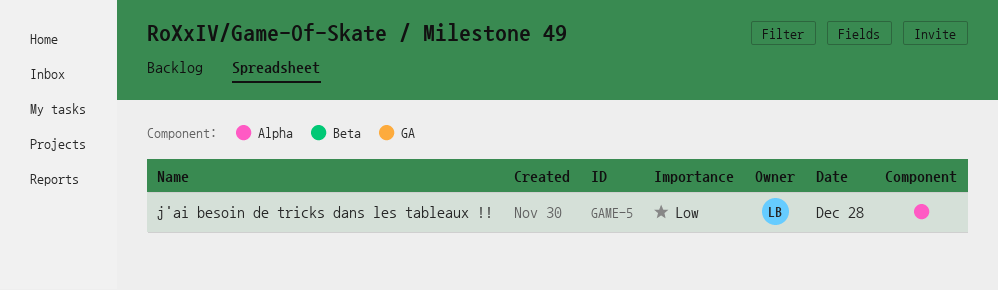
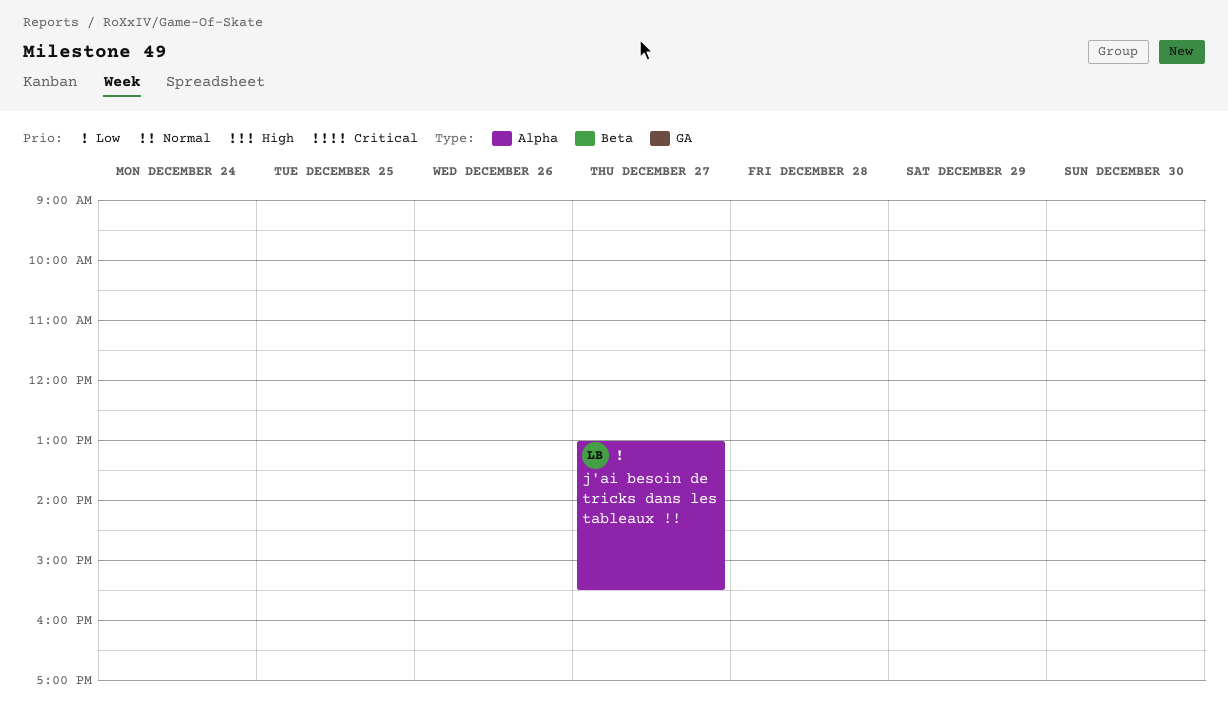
j'ai besoin de tricks dans les tableaux !!, day: Dec 28 -> Dec 27

